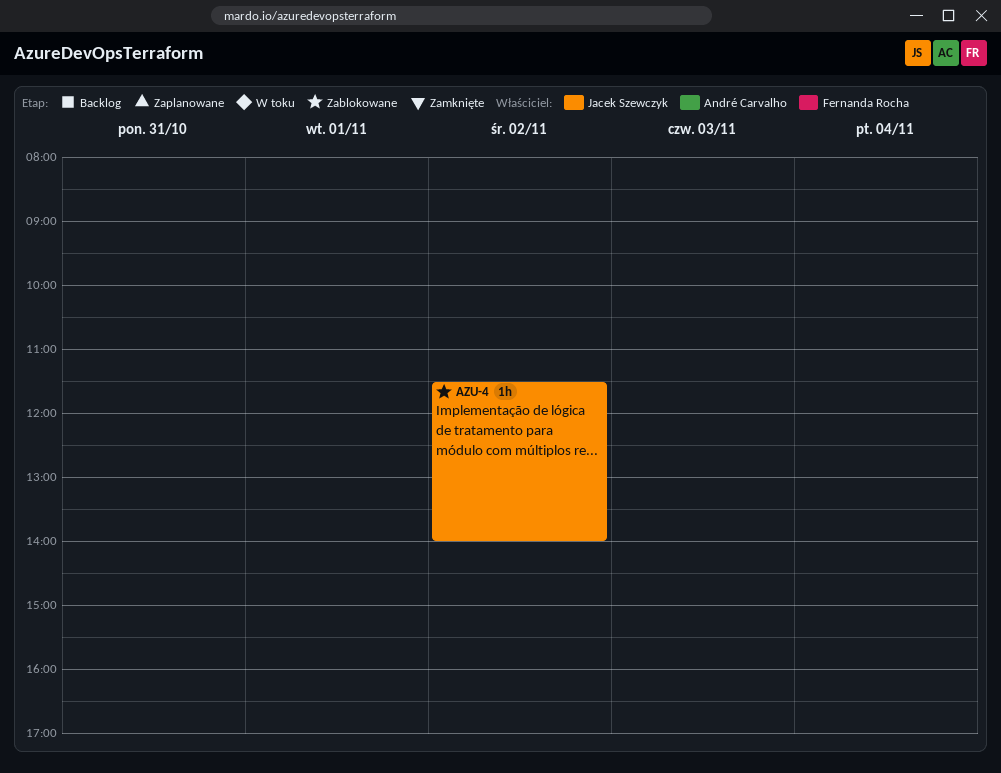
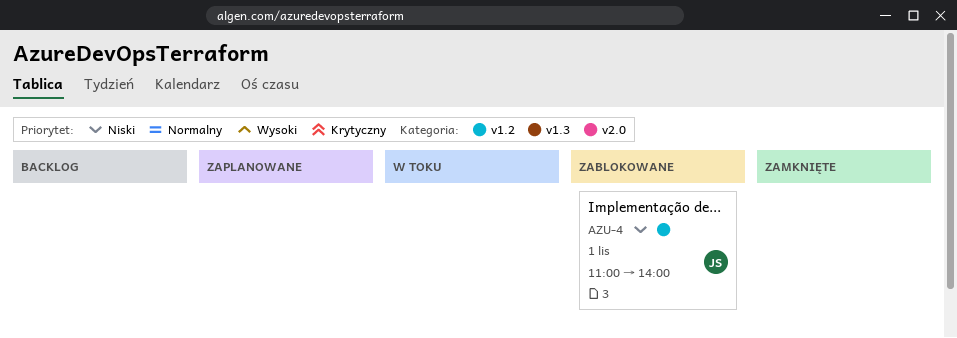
AZU-4, day: Nov 2 -> Nov 1
AZU-4, begins: 11:30 -> 11:00

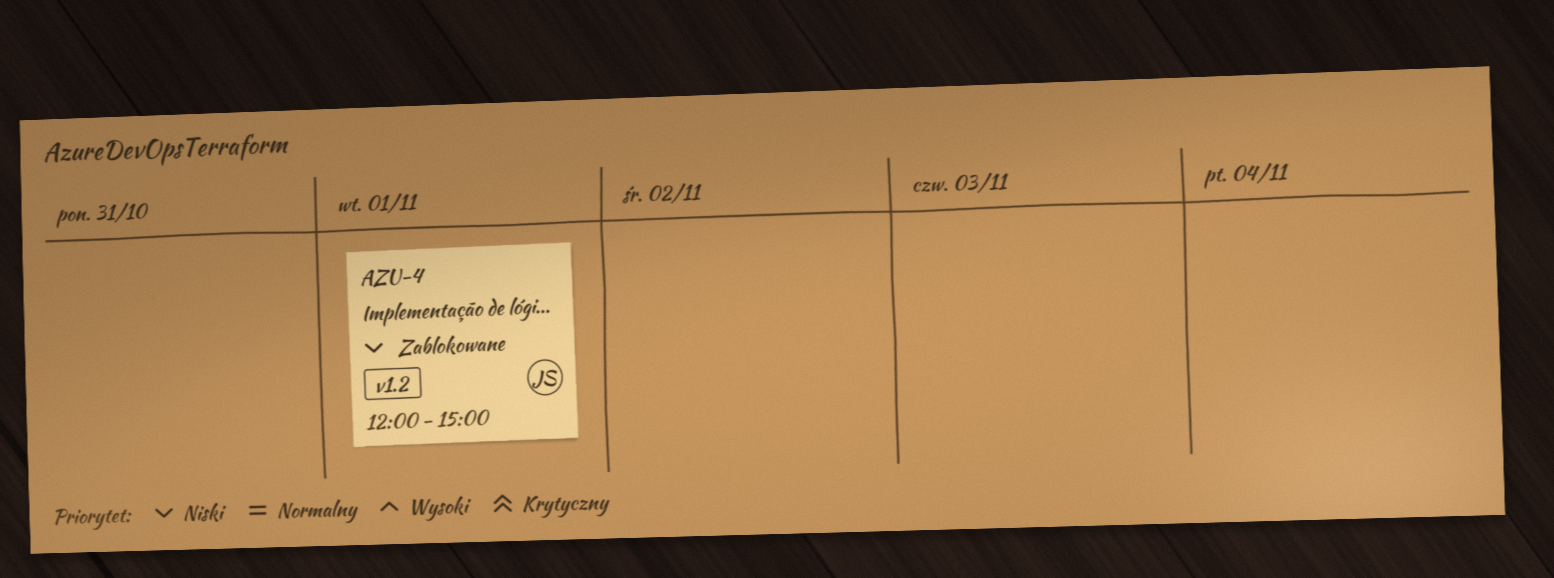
AZU-4, begins: 11:00 -> 12:00
AZU-4, ends: 14:00 -> 15:00

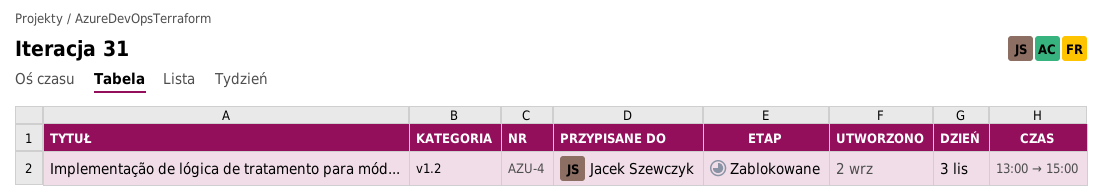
AZU-4, day: Nov 1 -> Nov 3
AZU-4, begins: 12:00 -> 13:00

